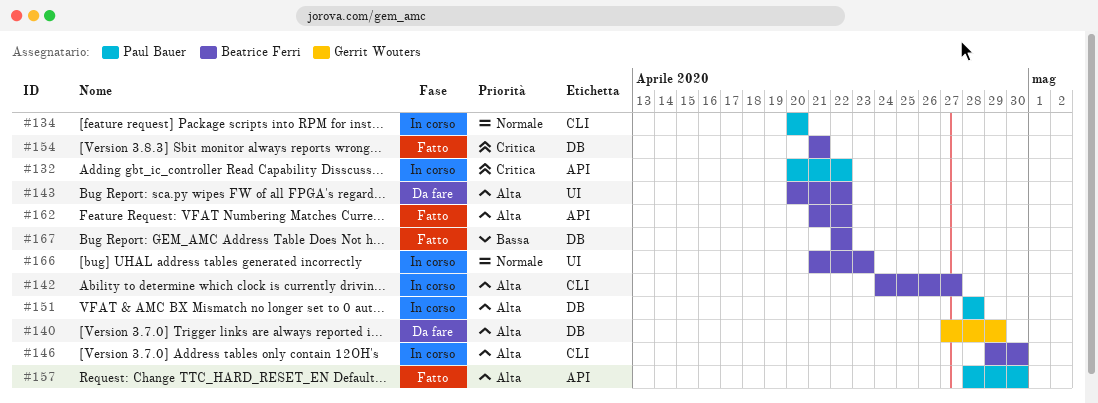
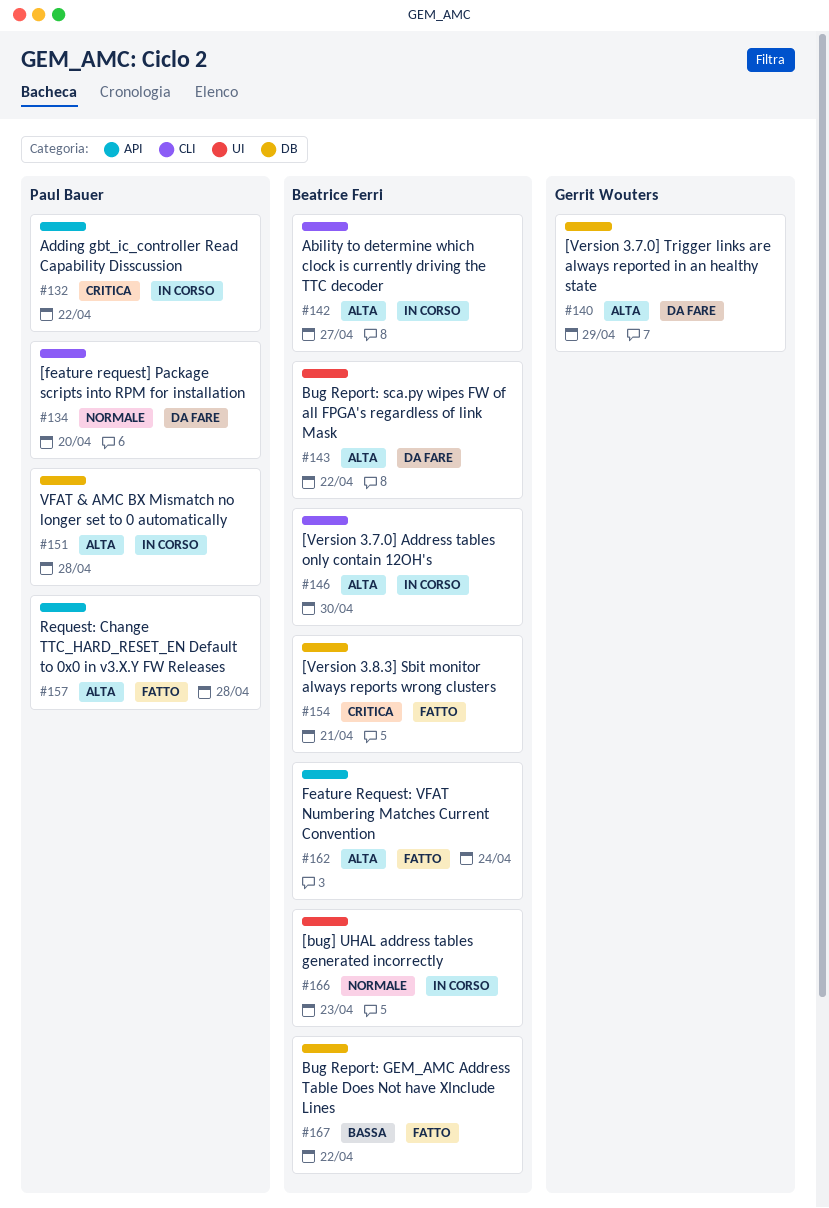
#134, status: In corso -> Da fare
#157, due: Apr 30 -> Apr 28
#162, due: Apr 22 -> Apr 24

